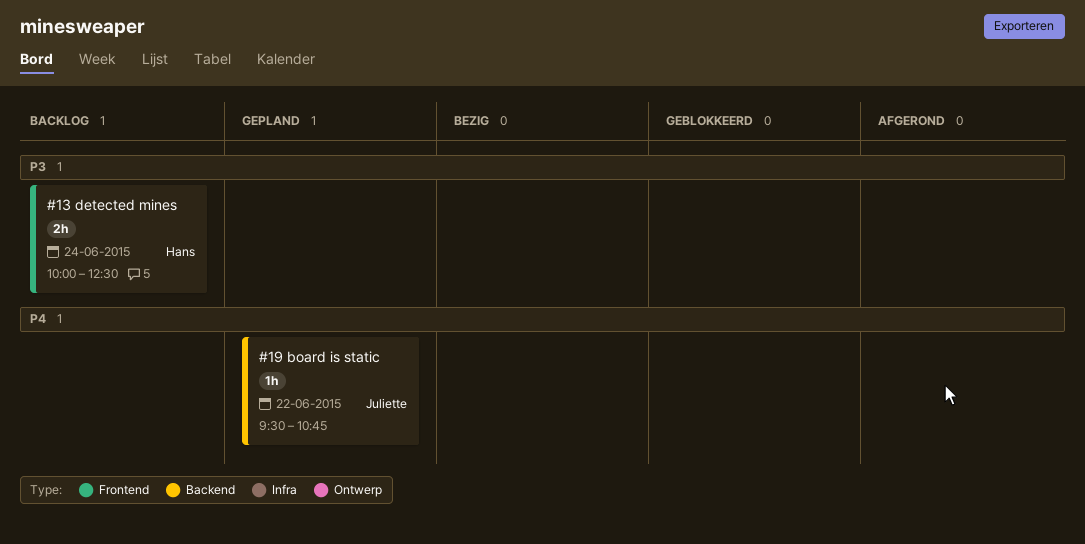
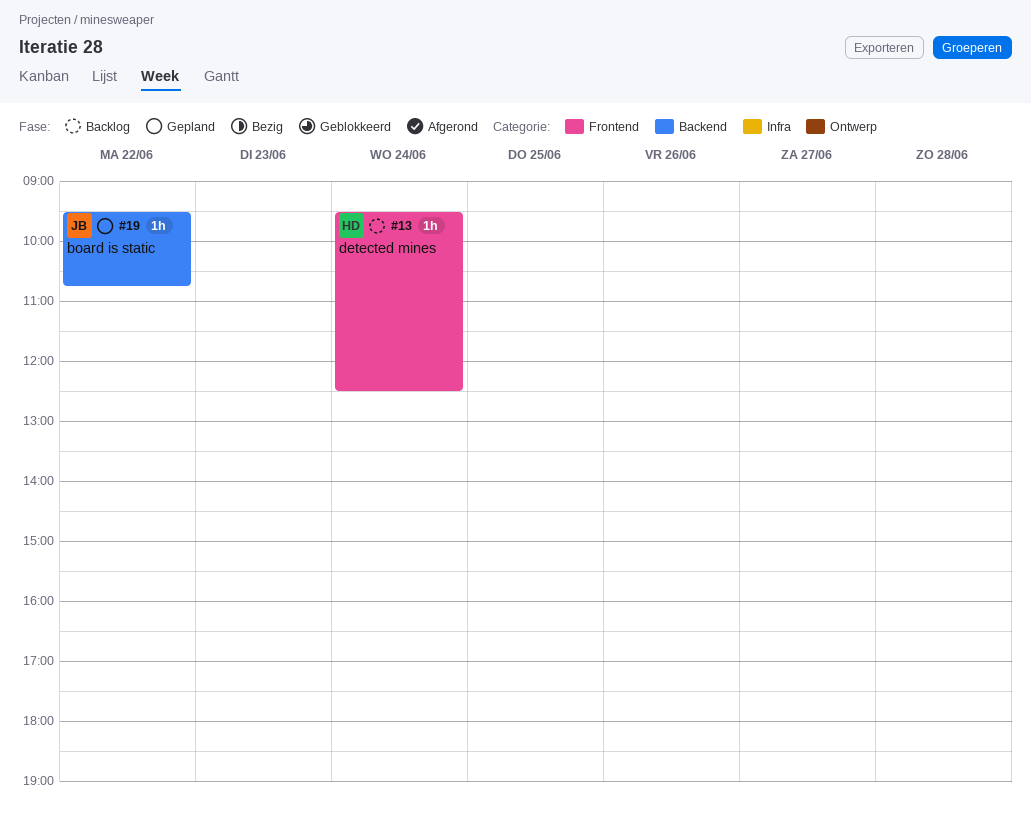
#13, estimate: 2h -> 1h
#13, begins: 10:00 -> 09:30

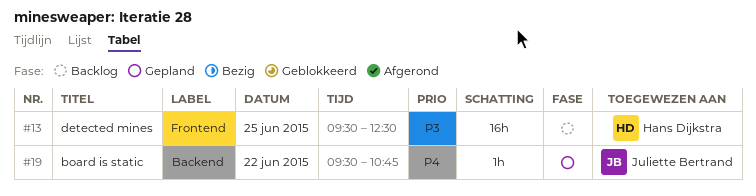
#13, estimate: 1h -> 16h
#13, day: Jun 24 -> Jun 25

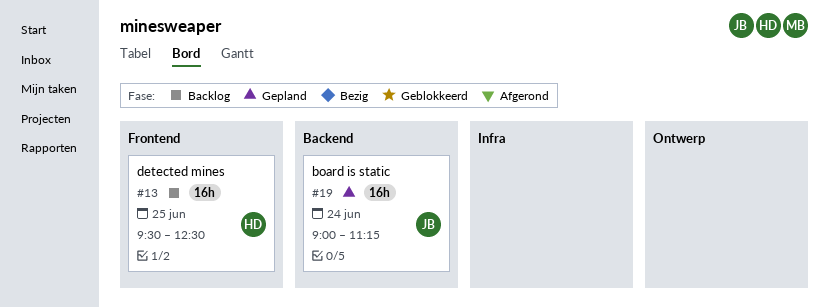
#19, estimate: 1h -> 16h
#19, day: Jun 22 -> Jun 24
#19, begins: 09:30 -> 09:00
#19, ends: 10:45 -> 11:15

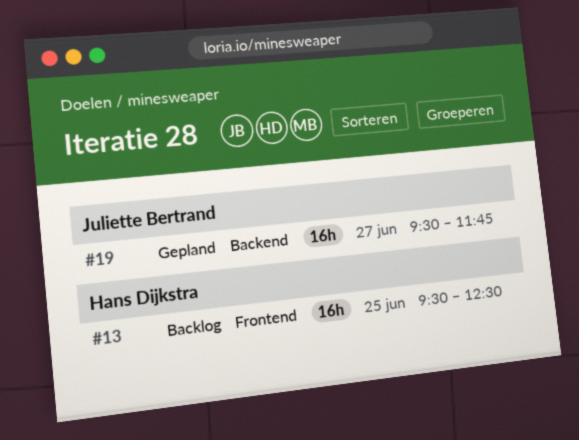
#19, day: Jun 24 -> Jun 27
#19, begins: 09:00 -> 09:30
#19, ends: 11:15 -> 11:45

